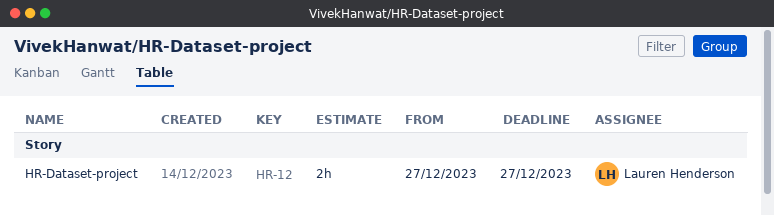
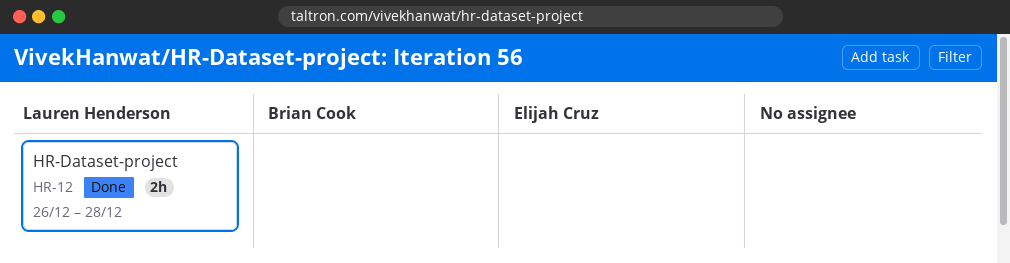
HR-12, start: Dec 27 -> Dec 26
HR-12, due: Dec 27 -> Dec 28

